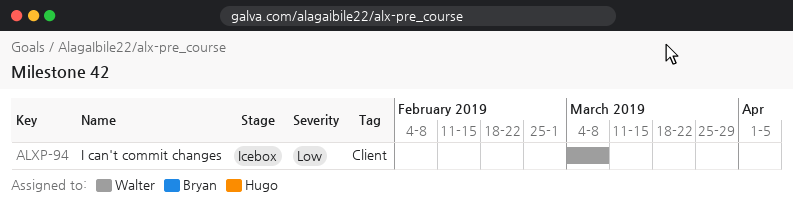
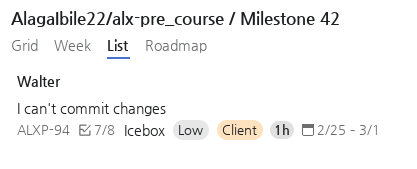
ALXP-94, start: Mar 4 -> Feb 25
ALXP-94, due: Mar 8 -> Mar 1

